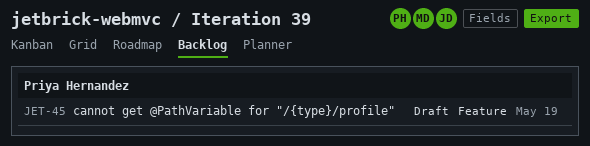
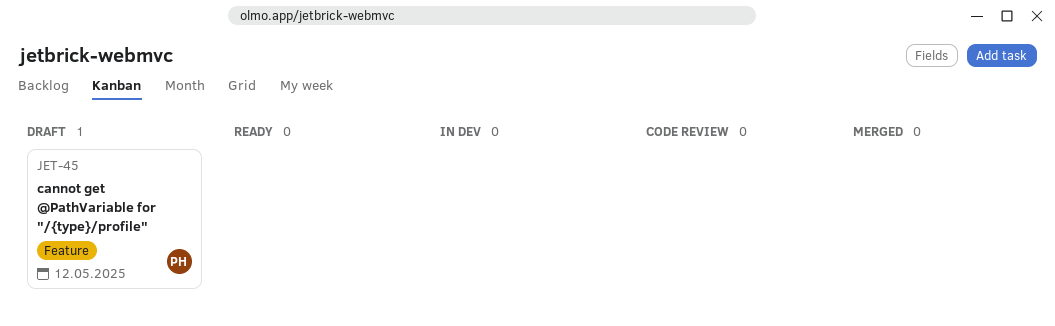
JET-45, due: May 19 -> May 12

